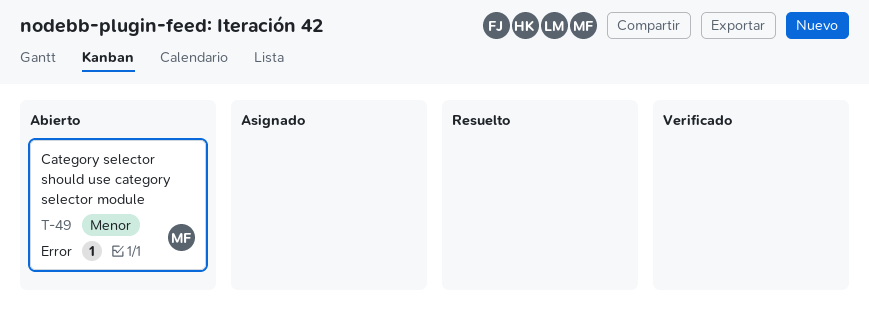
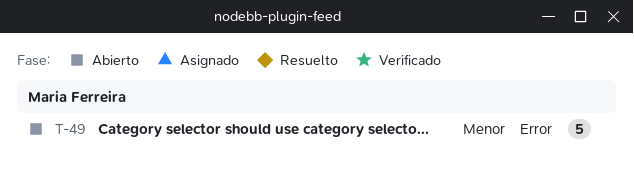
T-49, estimate: 1 -> 5

